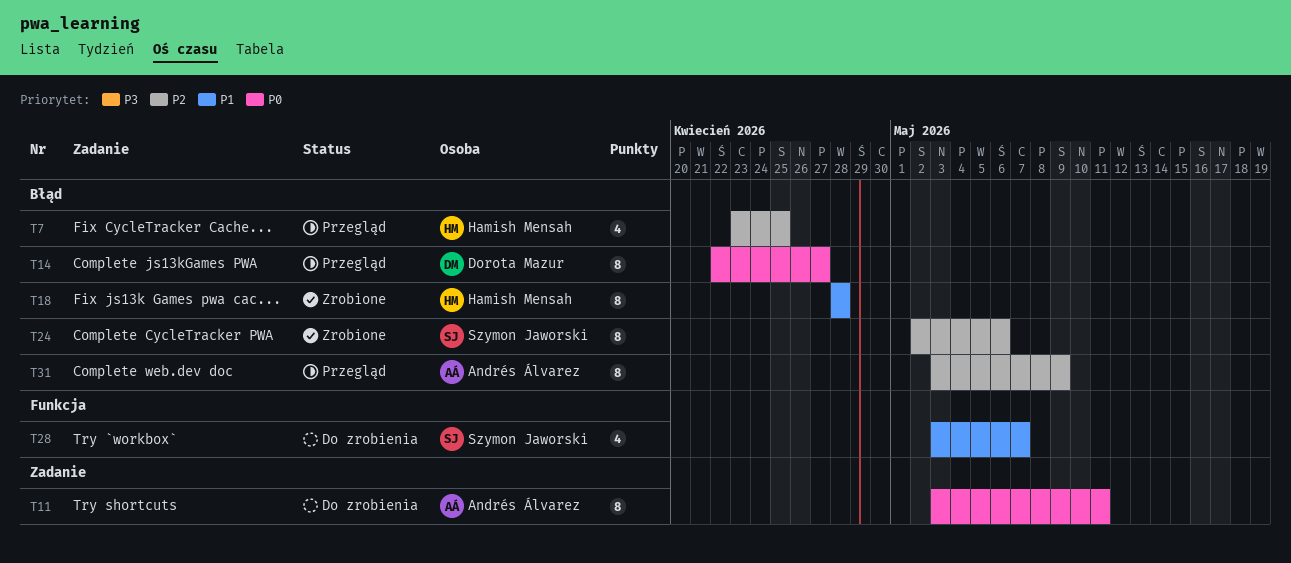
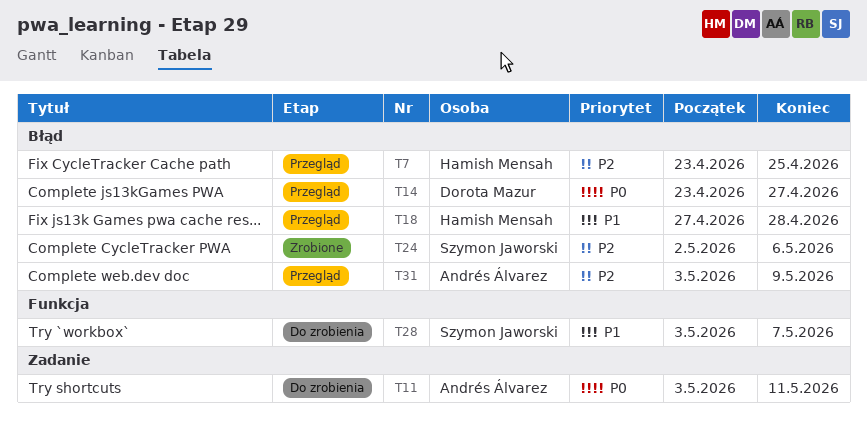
T14, start: Apr 22 -> Apr 23
T18, status: Zrobione -> Przegląd
T18, start: Apr 28 -> Apr 27

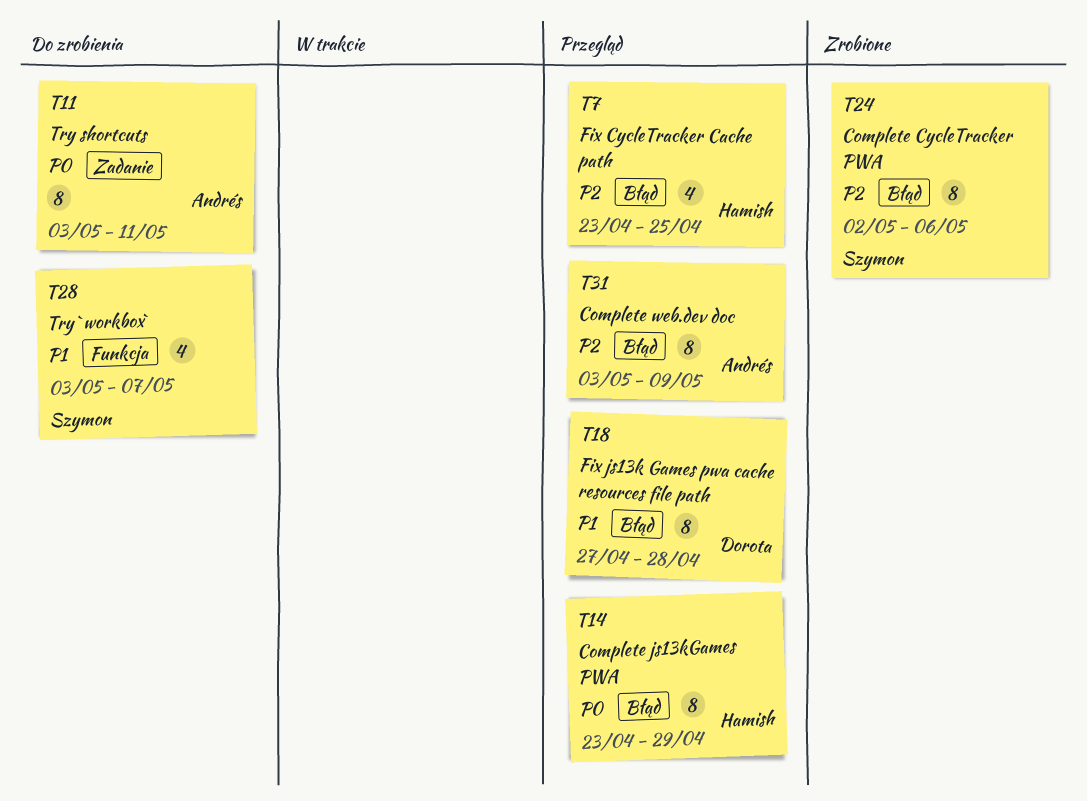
T14, owner: Dorota Mazur -> Hamish Mensah
T14, due: Apr 27 -> Apr 29
T18, owner: Hamish Mensah -> Dorota Mazur

